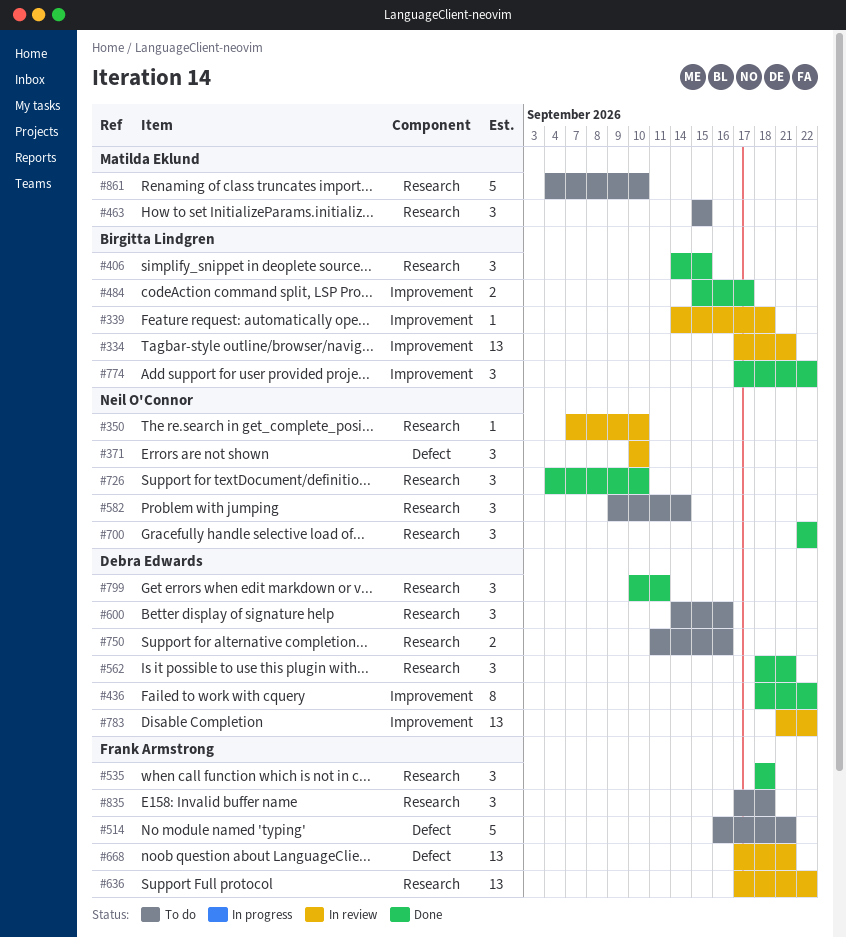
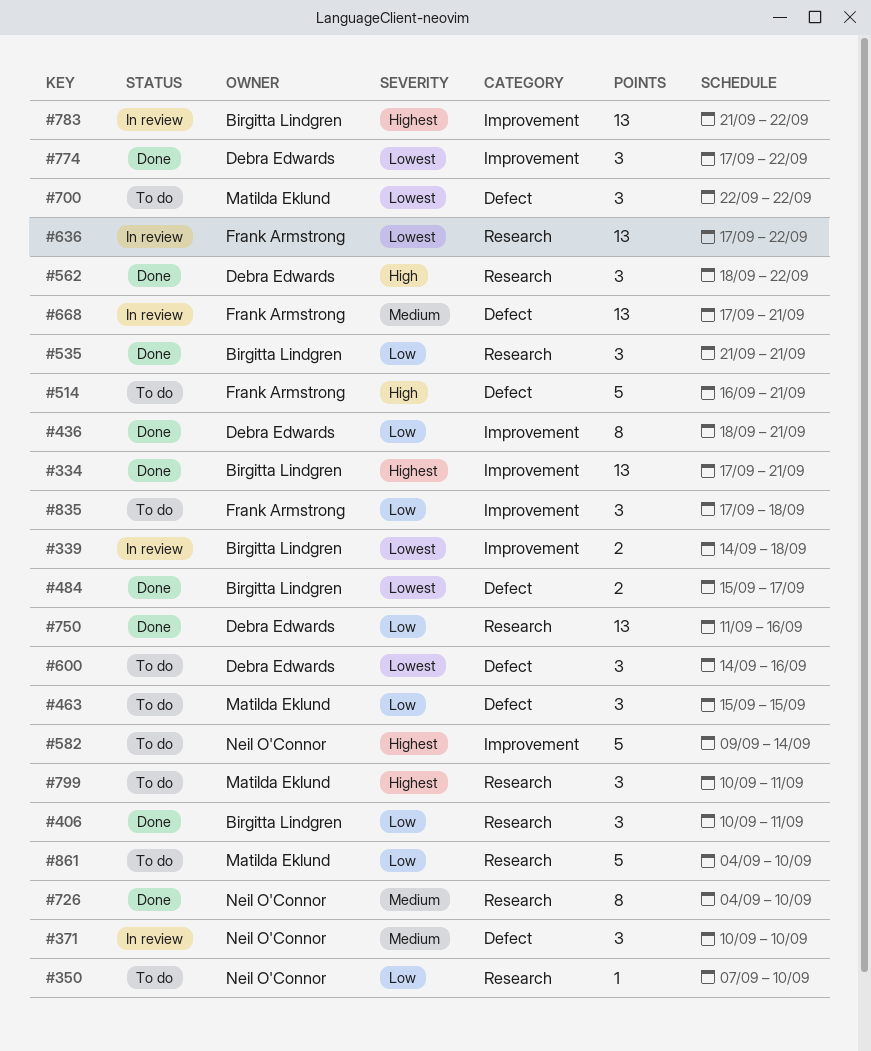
#334, status: In review -> Done
#339, estimate: 1 -> 2
#350, status: In review -> To do
#406, start: Sep 14 -> Sep 10
#406, due: Sep 15 -> Sep 11
#436, due: Sep 22 -> Sep 21
#463, label: Research -> Defect
#484, label: Improvement -> Defect
#535, owner: Frank Armstrong -> Birgitta Lindgren
#535, start: Sep 18 -> Sep 21
#535, due: Sep 18 -> Sep 21
#562, due: Sep 21 -> Sep 22
#582, label: Research -> Improvement
#582, estimate: 3 -> 5
#600, label: Research -> Defect
#700, status: Done -> To do
#700, owner: Neil O'Connor -> Matilda Eklund
#700, label: Research -> Defect
#726, estimate: 3 -> 8
#750, status: To do -> Done
#750, estimate: 2 -> 13
#774, owner: Birgitta Lindgren -> Debra Edwards
#783, owner: Debra Edwards -> Birgitta Lindgren
#799, status: Done -> To do
#799, owner: Debra Edwards -> Matilda Eklund
#835, label: Research -> Improvement

